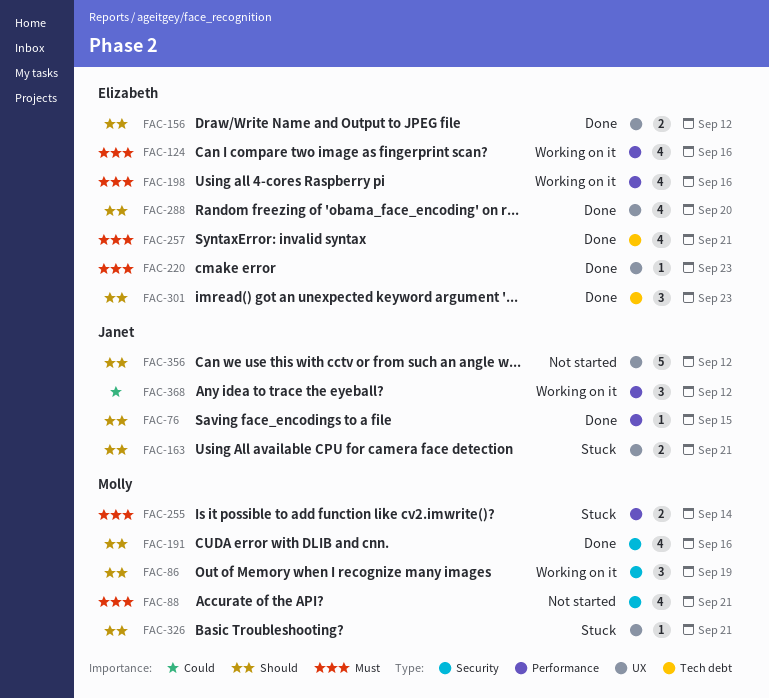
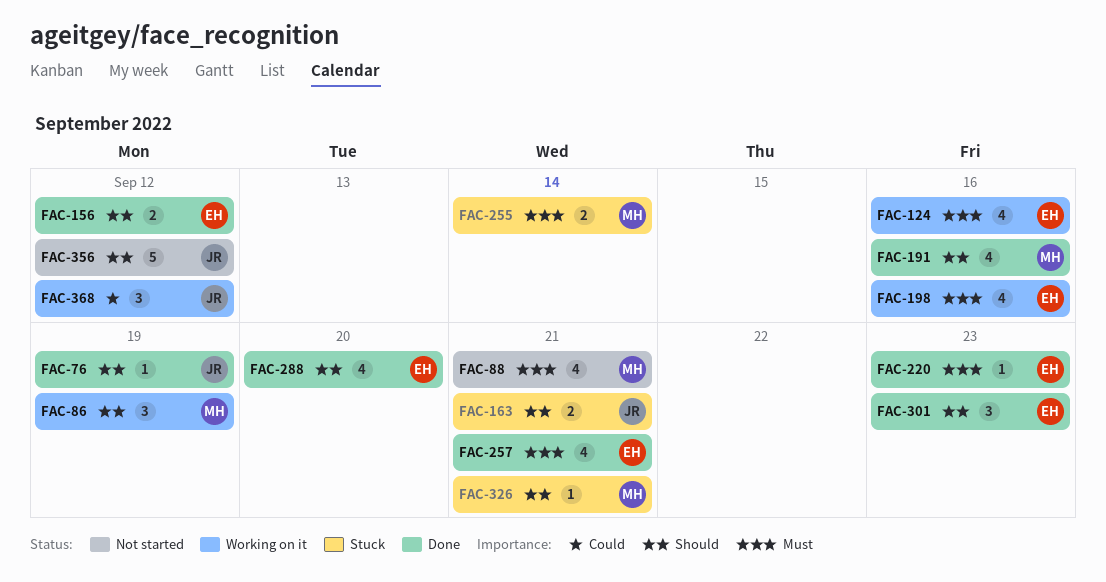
FAC-76, due: Sep 15 -> Sep 19

